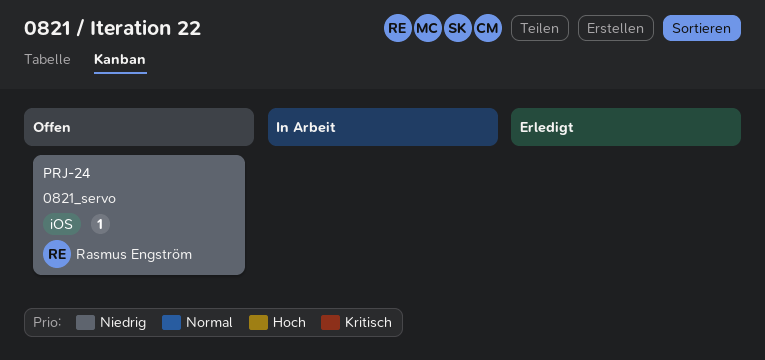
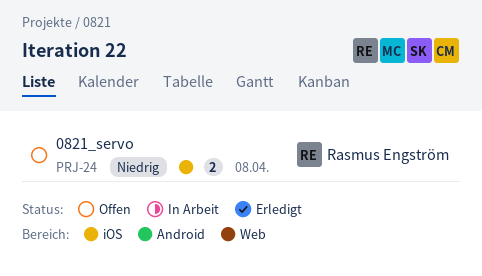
PRJ-24, estimate: 1 -> 2

